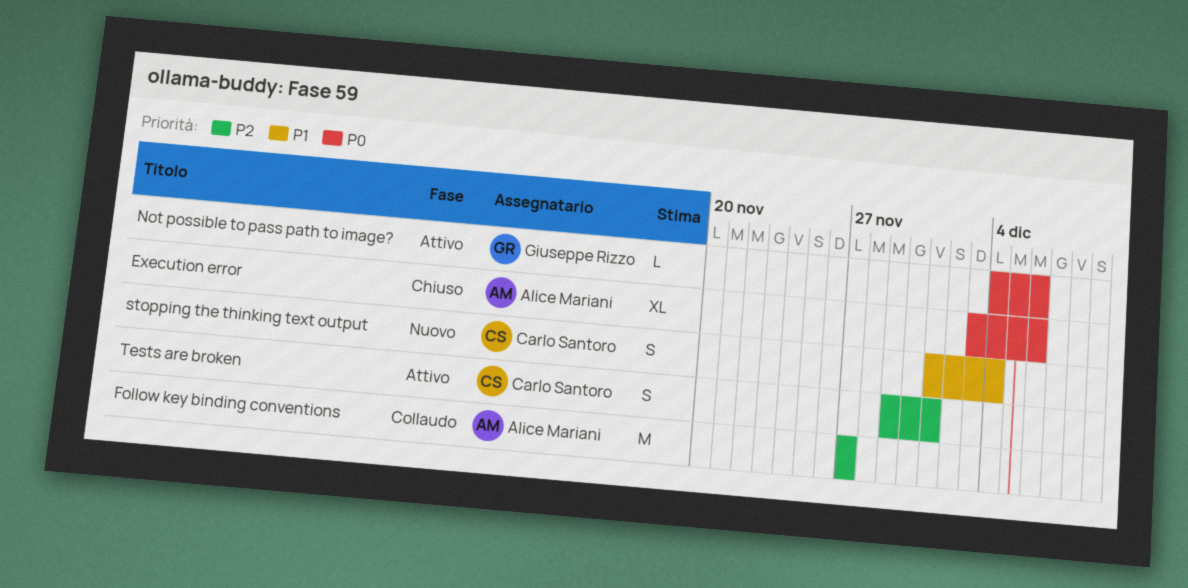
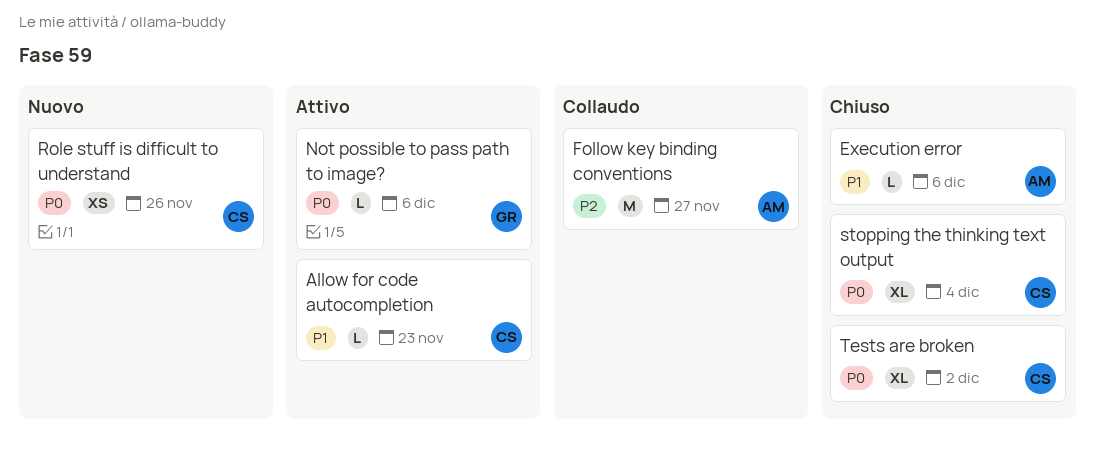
Allow for code autocompletion: none -> present
Execution error, priority: P0 -> P1
Execution error, estimate: XL -> L
Role stuff is difficult to understand: none -> present
stopping the thinking text output, status: Nuovo -> Chiuso
stopping the thinking text output, priority: P1 -> P0
stopping the thinking text output, estimate: S -> XL
Tests are broken, status: Attivo -> Chiuso
Tests are broken, priority: P2 -> P0
Tests are broken, estimate: S -> XL
Tests are broken, due: Dec 1 -> Dec 2

